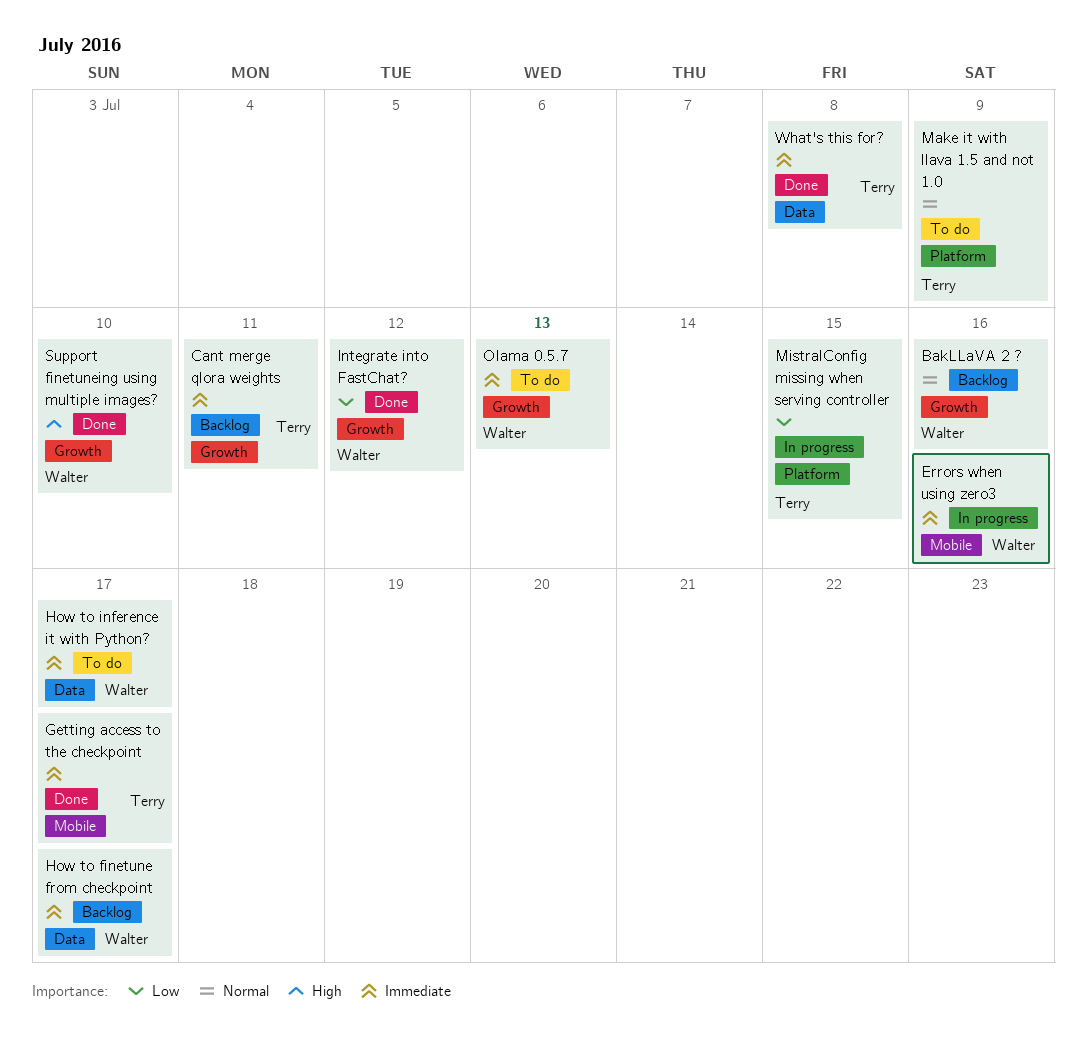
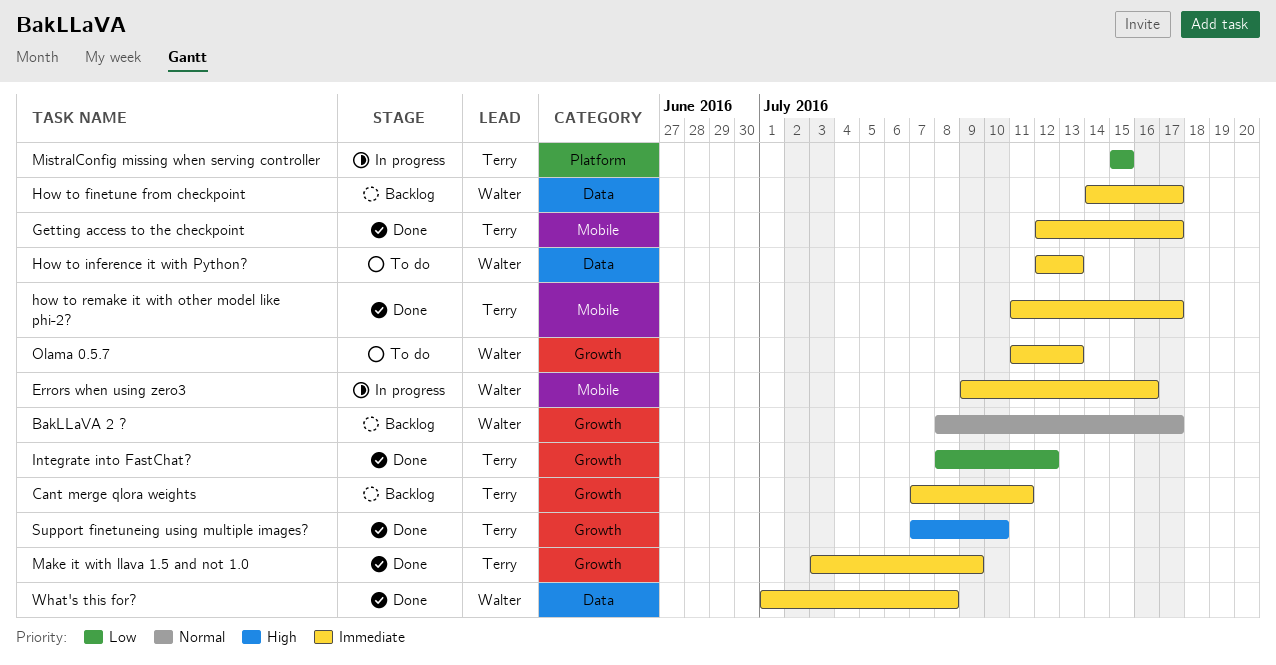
BakLLaVA 2 ?, due: Jul 16 -> Jul 17
How to inference it with Python?, due: Jul 17 -> Jul 13
how to remake it with other model like phi-2?: none -> present
Integrate into FastChat?, owner: Walter -> Terry
Make it with llava 1.5 and not 1.0, status: To do -> Done
Make it with llava 1.5 and not 1.0, priority: Normal -> Immediate
Make it with llava 1.5 and not 1.0, label: Platform -> Growth
Support finetuneing using multiple images?, owner: Walter -> Terry
What's this for?, owner: Terry -> Walter

